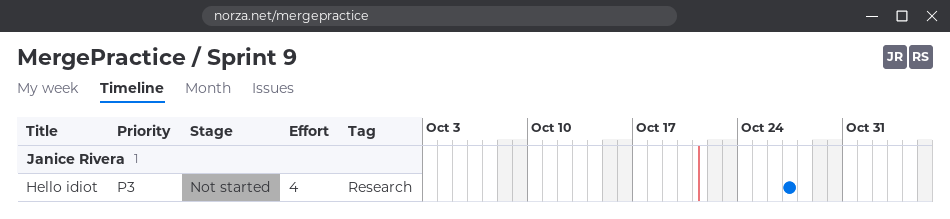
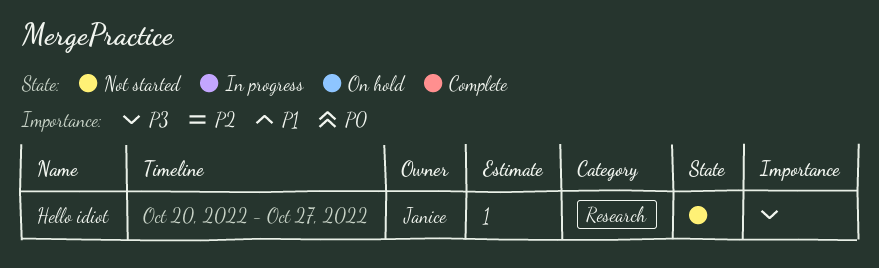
Hello idiot, estimate: 4 -> 1
Hello idiot, start: Oct 27 -> Oct 20

